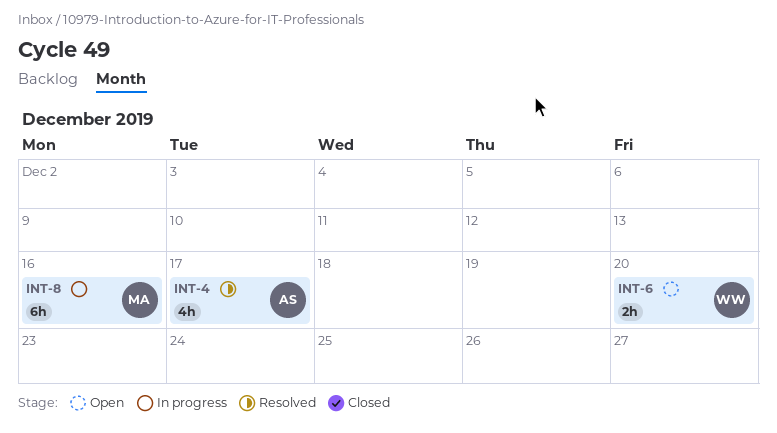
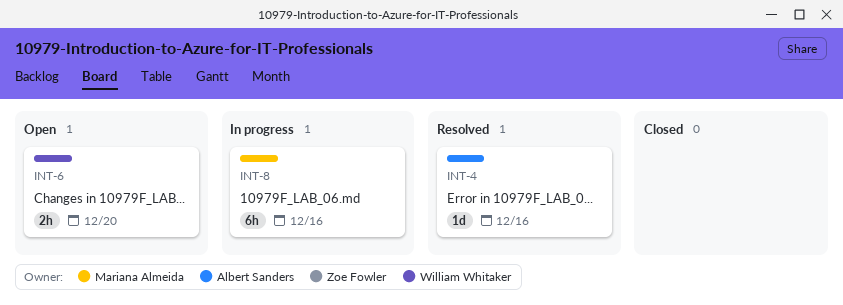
INT-4, estimate: 4h -> 1d
INT-4, due: Dec 17 -> Dec 16

